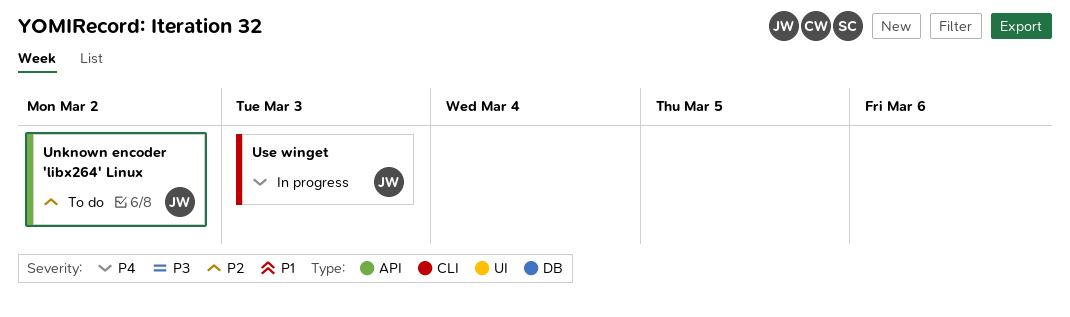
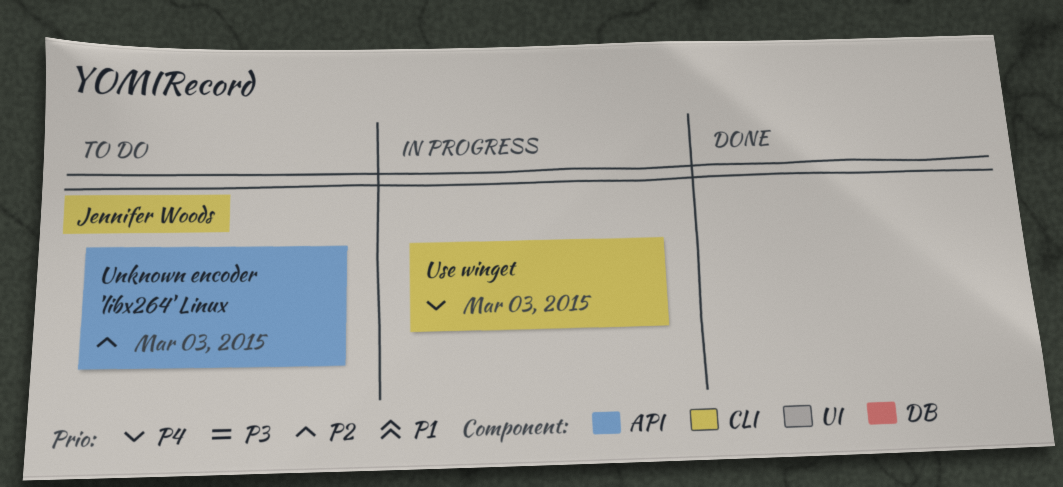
Unknown encoder 'libx264' Linux, due: Mar 2 -> Mar 3

